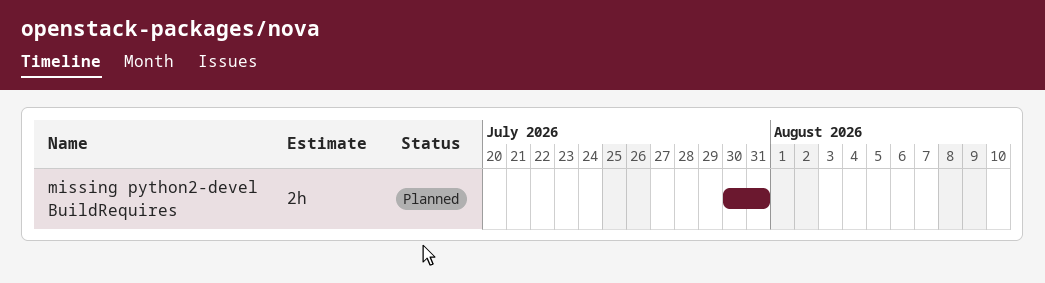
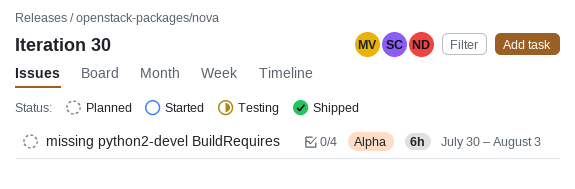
missing python2-devel BuildRequires, estimate: 2h -> 6h
missing python2-devel BuildRequires, due: Jul 31 -> Aug 3

